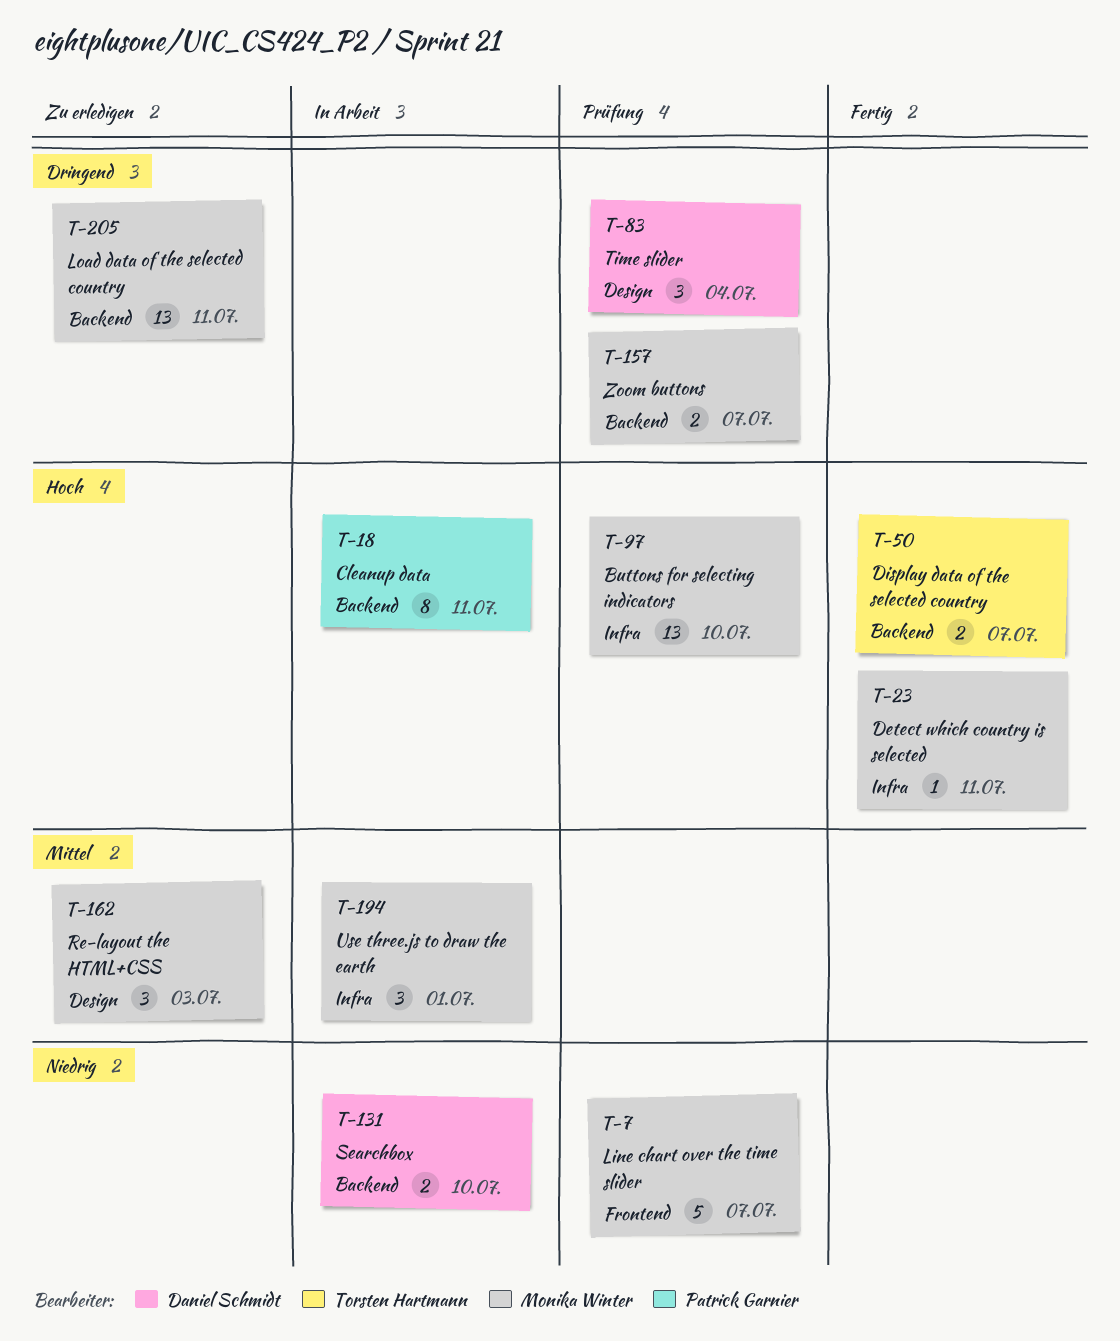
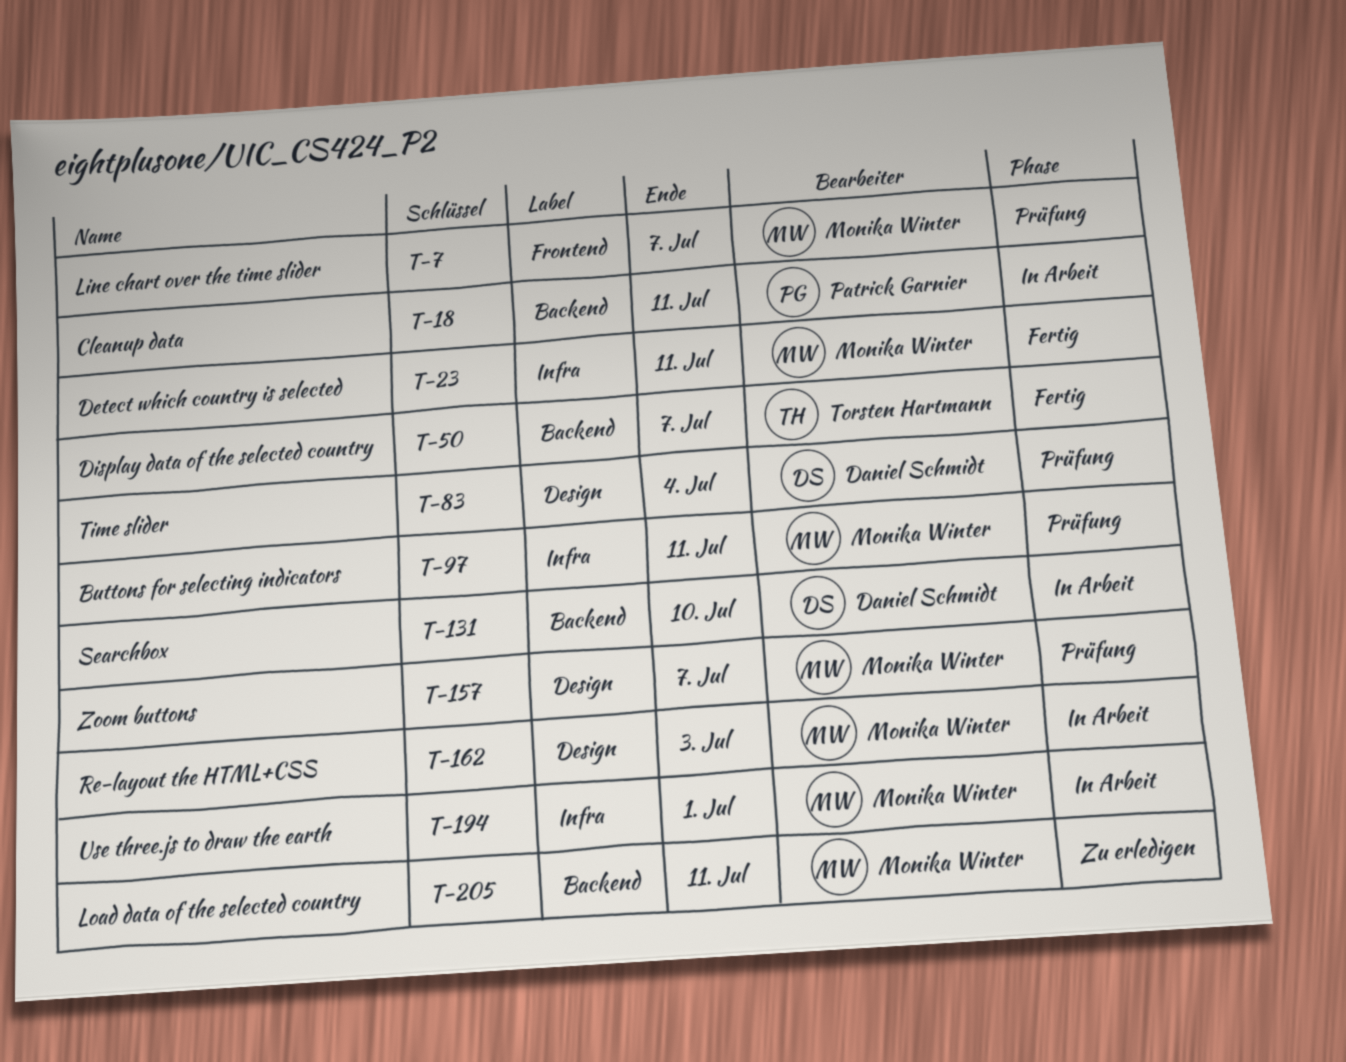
T-97, due: Jul 10 -> Jul 11
T-157, label: Backend -> Design
T-162, status: Zu erledigen -> In Arbeit

